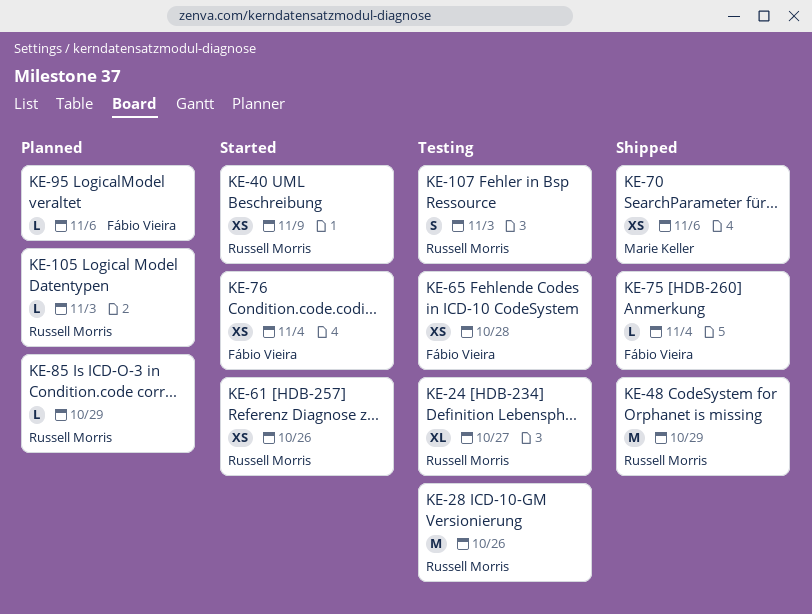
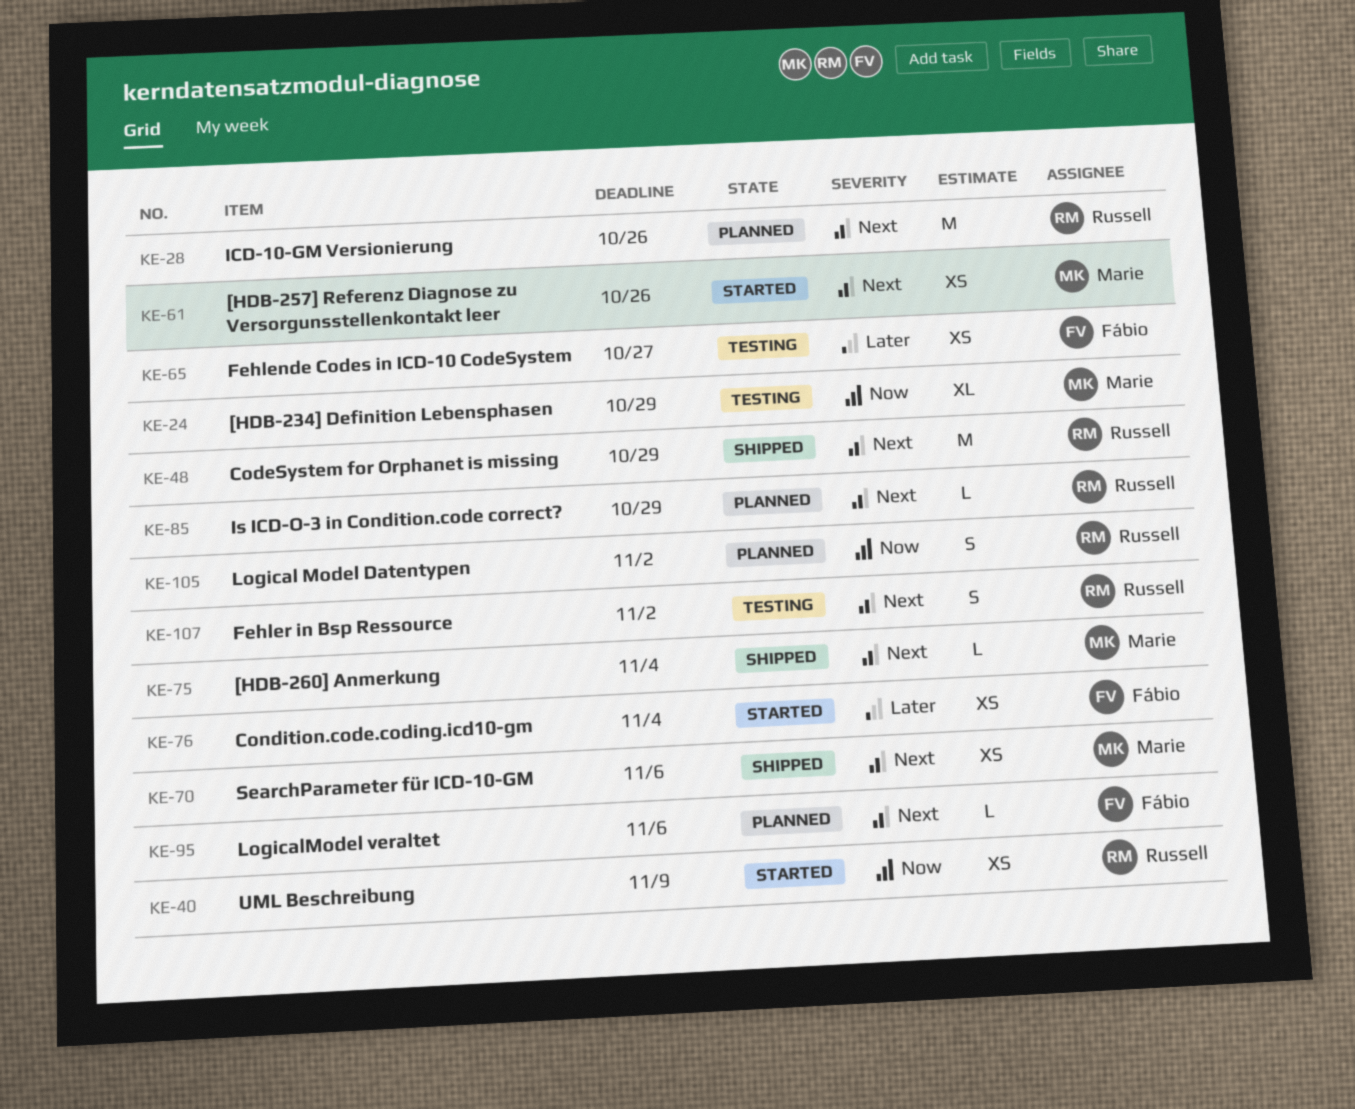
KE-24, owner: Russell Morris -> Marie Keller
KE-24, due: Oct 27 -> Oct 29
KE-28, status: Testing -> Planned
KE-61, owner: Russell Morris -> Marie Keller
KE-65, due: Oct 28 -> Oct 27
KE-75, owner: Fábio Vieira -> Marie Keller
KE-105, estimate: L -> S
KE-105, due: Nov 3 -> Nov 2
KE-107, due: Nov 3 -> Nov 2

